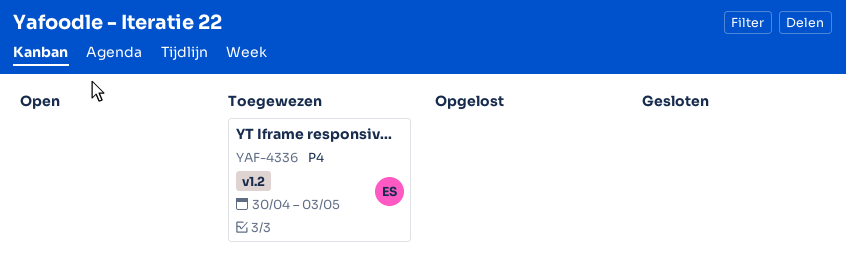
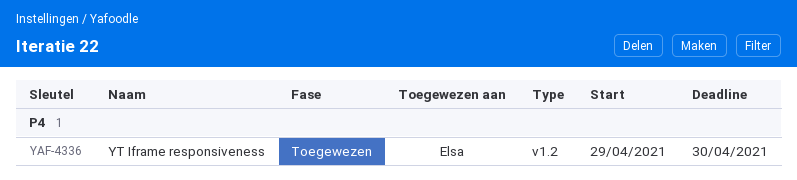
YAF-4336, start: Apr 30 -> Apr 29
YAF-4336, due: May 3 -> Apr 30

